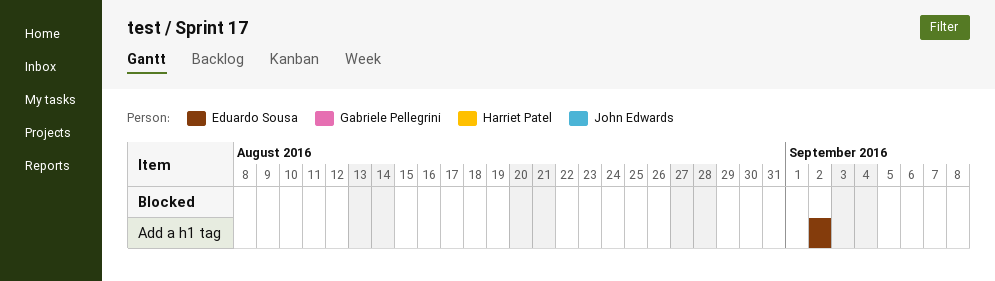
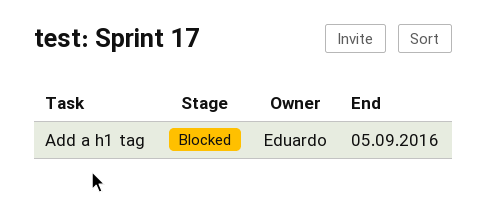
Add a h1 tag, due: Sep 2 -> Sep 5

